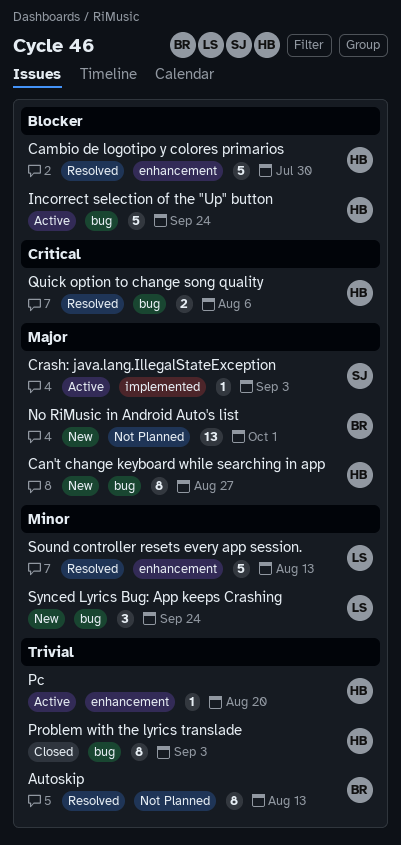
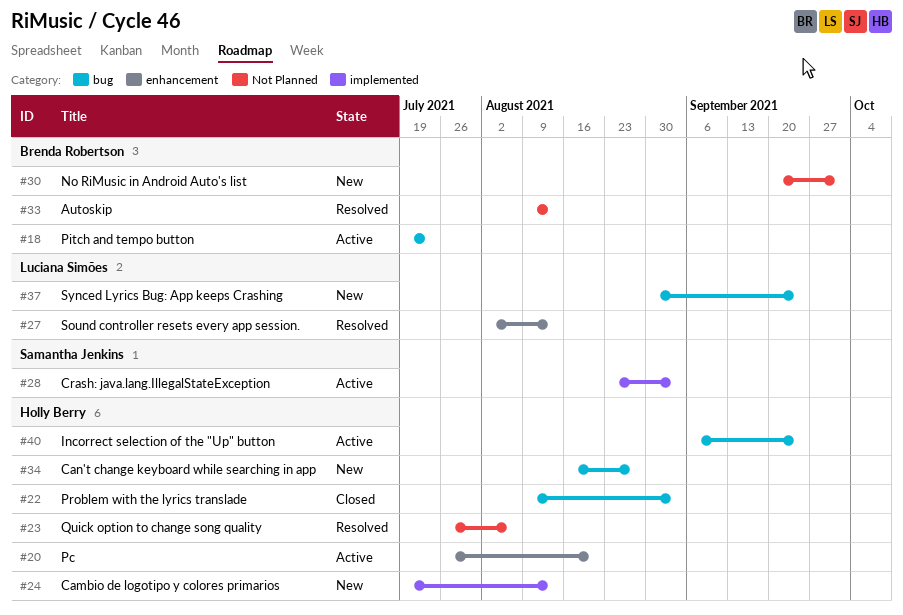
Cambio de logotipo y colores primarios, status: Resolved -> New
Cambio de logotipo y colores primarios, label: enhancement -> implemented
Cambio de logotipo y colores primarios, due: Jul 30 -> Aug 13
Pitch and tempo button: none -> present
Quick option to change song quality, label: bug -> Not Planned

